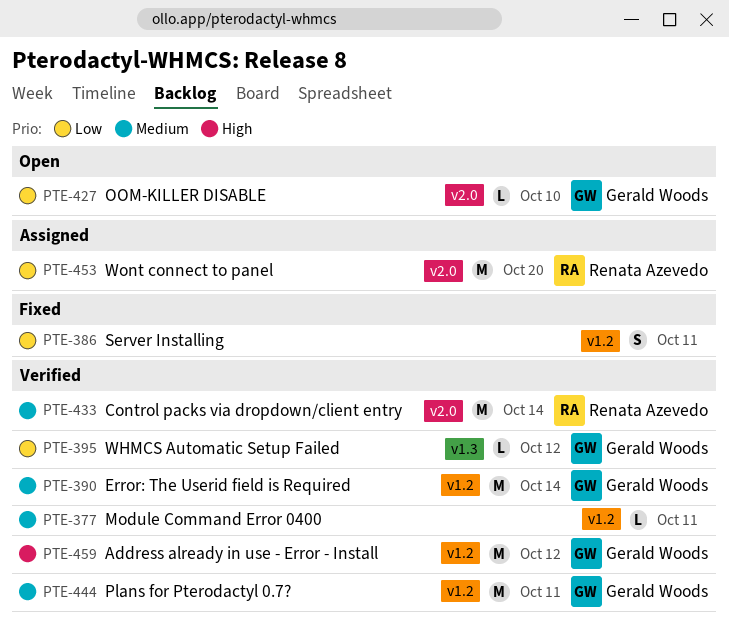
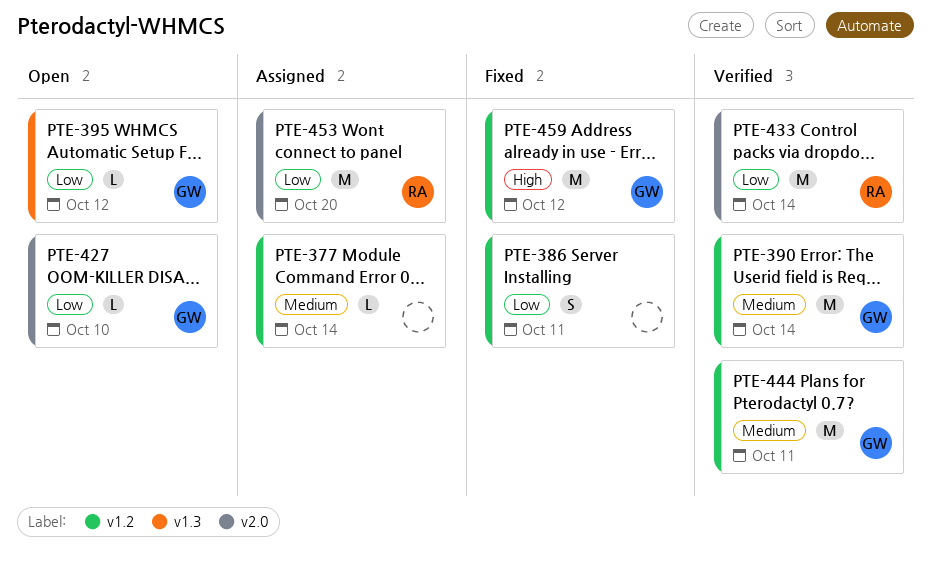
PTE-377, status: Verified -> Assigned
PTE-377, due: Oct 11 -> Oct 14
PTE-395, status: Verified -> Open
PTE-433, priority: Medium -> Low
PTE-459, status: Verified -> Fixed

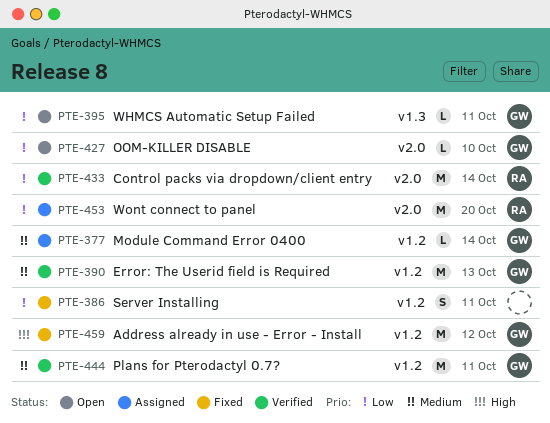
PTE-377, owner: none -> GW
PTE-390, due: Oct 14 -> Oct 13
PTE-395, due: Oct 12 -> Oct 11

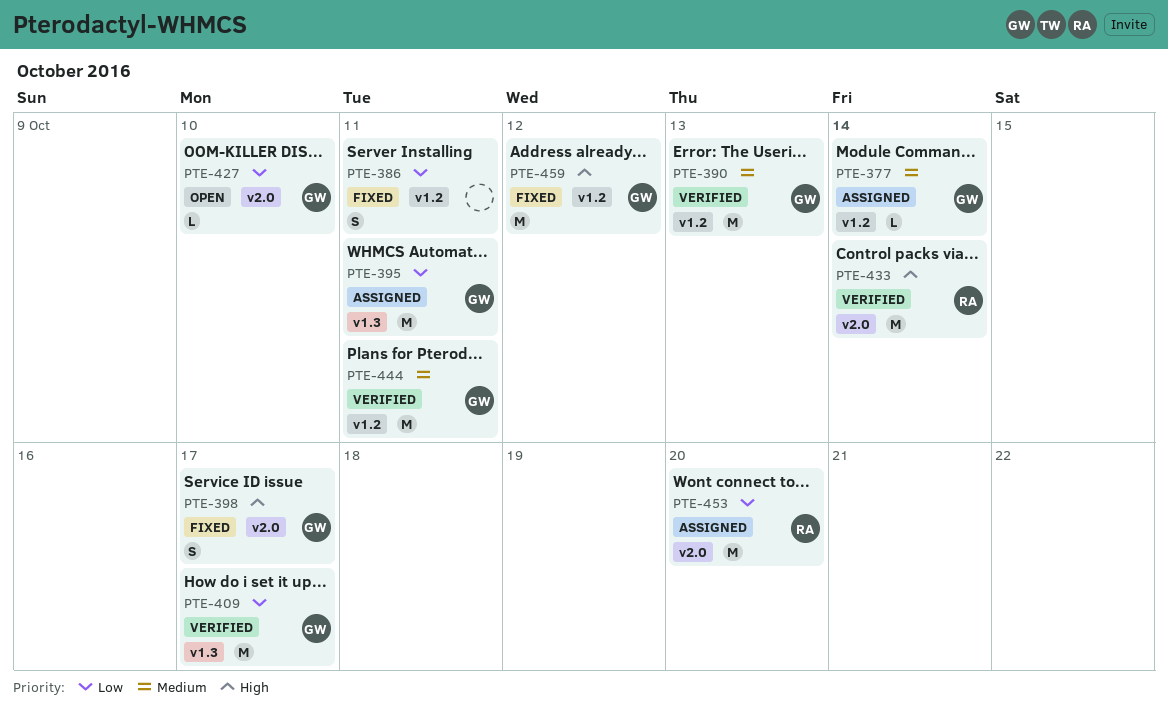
PTE-395, status: Open -> Assigned
PTE-395, estimate: L -> M
PTE-398: none -> present
PTE-409: none -> present
PTE-433, priority: Low -> High

